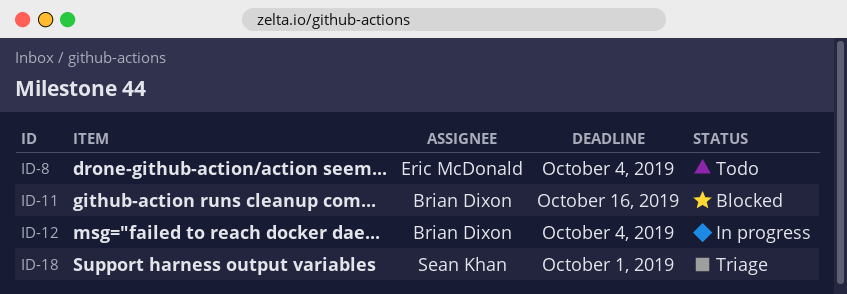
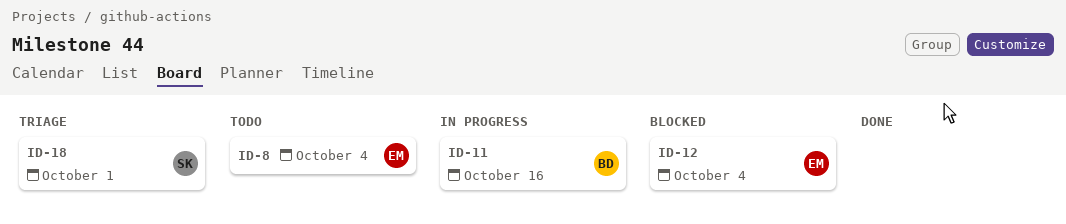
ID-11, status: Blocked -> In progress
ID-12, status: In progress -> Blocked
ID-12, owner: Brian Dixon -> Eric McDonald

